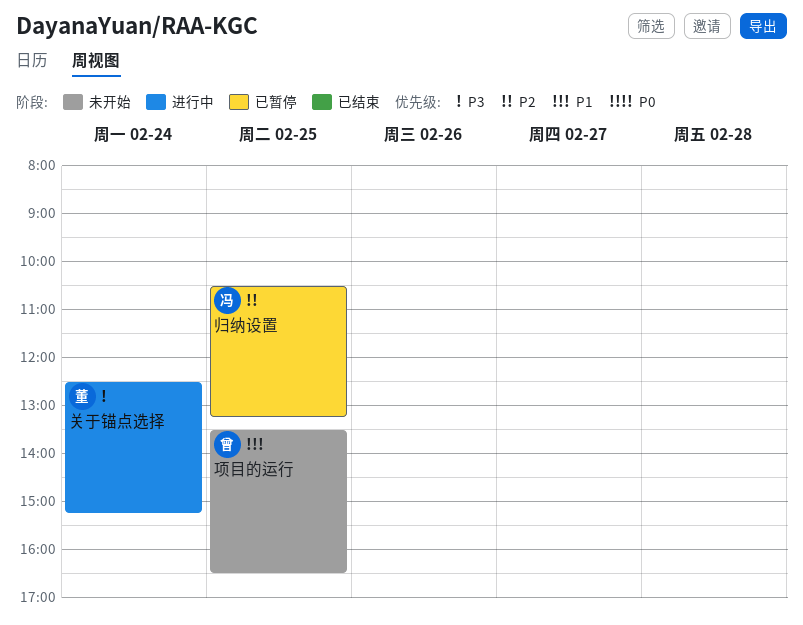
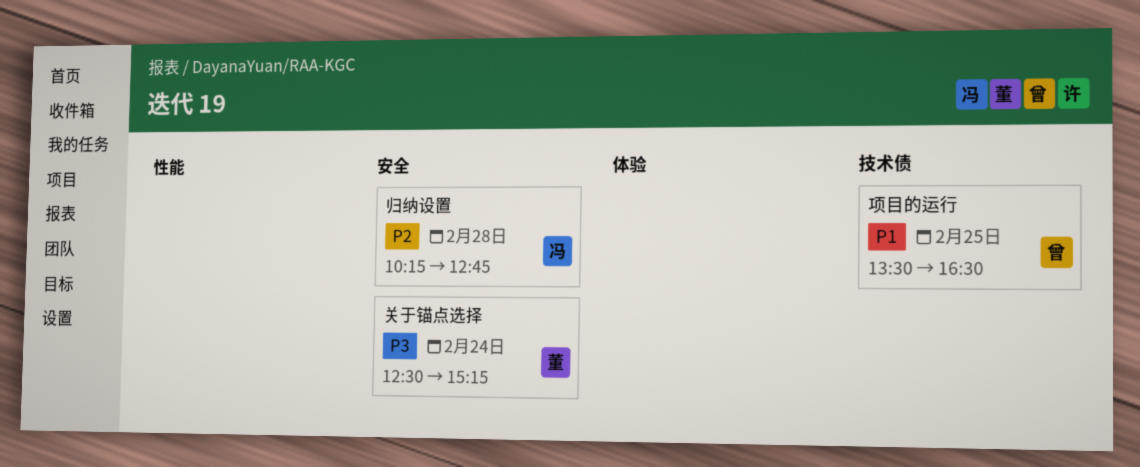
归纳设置, day: Feb 25 -> Feb 28
归纳设置, begins: 10:30 -> 10:15
归纳设置, ends: 13:15 -> 12:45

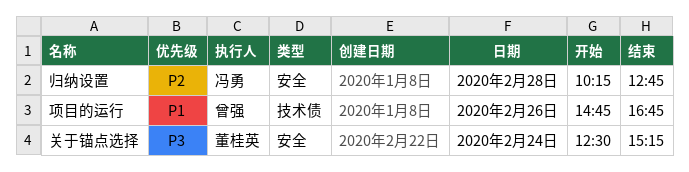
项目的运行, day: Feb 25 -> Feb 26
项目的运行, begins: 13:30 -> 14:45
项目的运行, ends: 16:30 -> 16:45

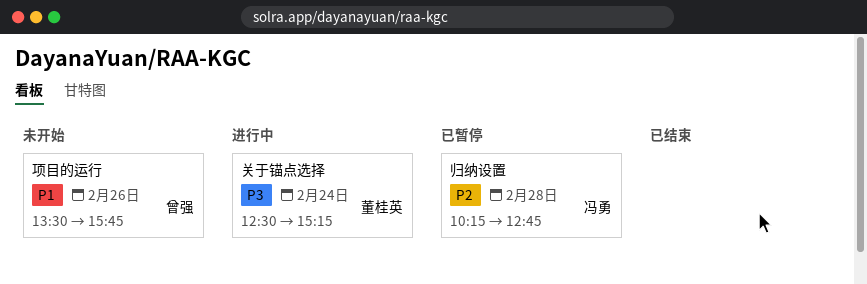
项目的运行, begins: 14:45 -> 13:30
项目的运行, ends: 16:45 -> 15:45

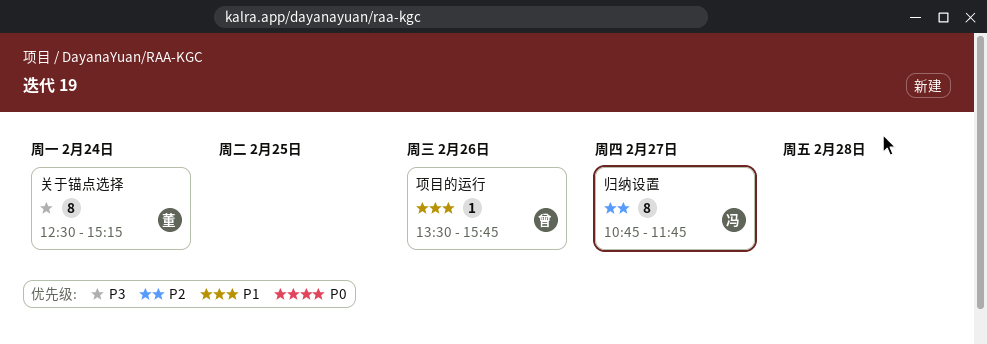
归纳设置, day: Feb 28 -> Feb 27
归纳设置, begins: 10:15 -> 10:45
归纳设置, ends: 12:45 -> 11:45

